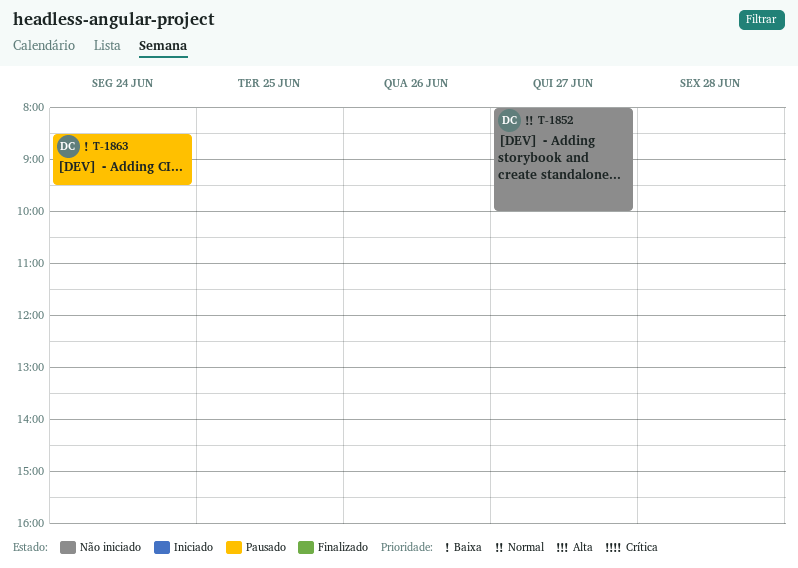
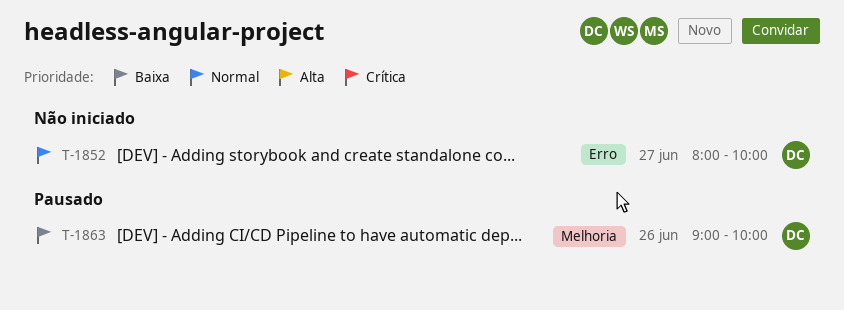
T-1863, day: Jun 24 -> Jun 26
T-1863, begins: 08:30 -> 09:00
T-1863, ends: 09:30 -> 10:00

